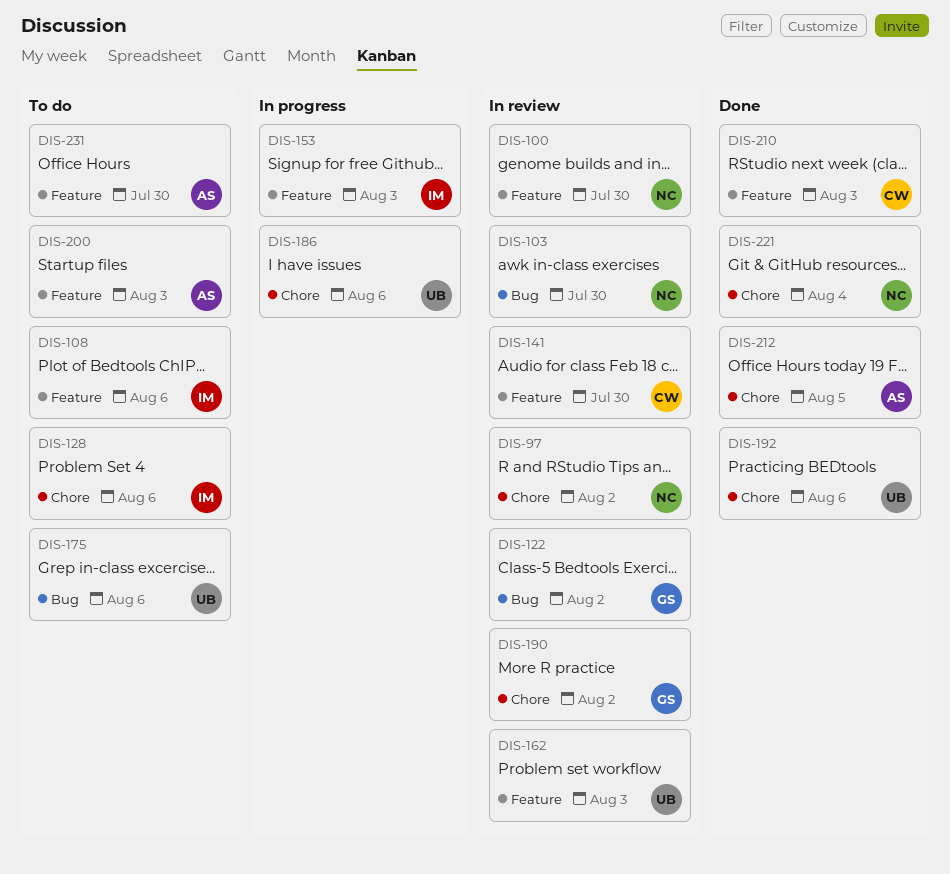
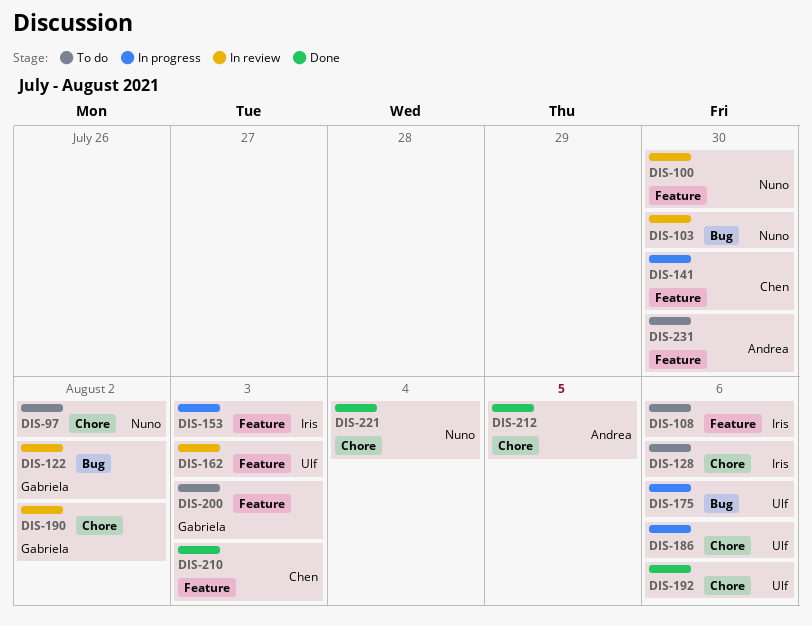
DIS-97, status: In review -> To do
DIS-141, status: In review -> In progress
DIS-175, status: To do -> In progress
DIS-200, owner: Andrea -> Gabriela

